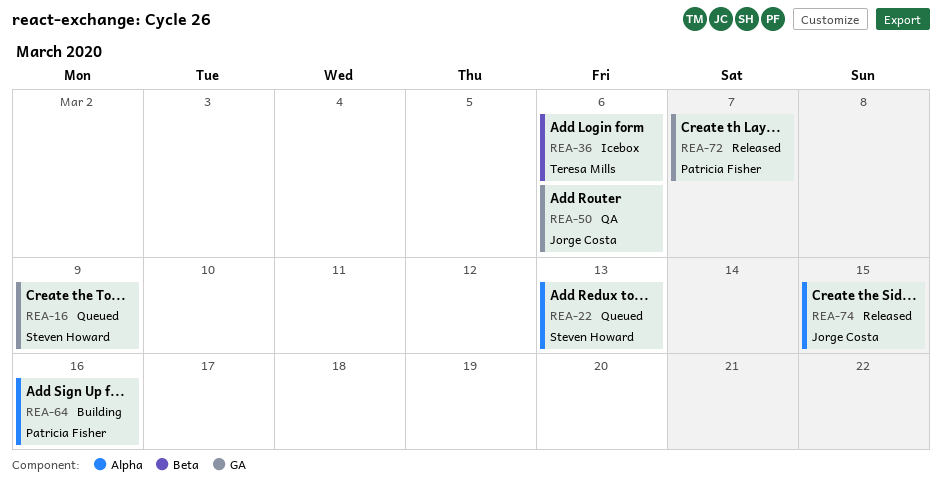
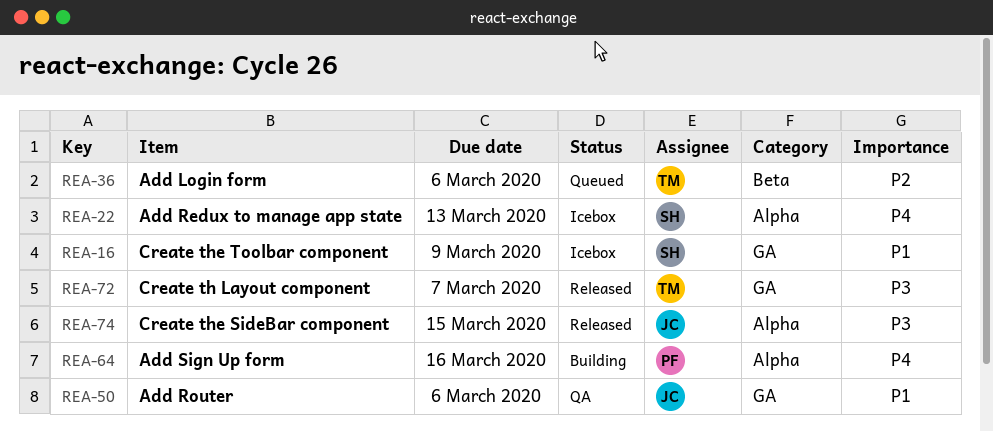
REA-16, status: Queued -> Icebox
REA-22, status: Queued -> Icebox
REA-36, status: Icebox -> Queued
REA-72, owner: Patricia Fisher -> Teresa Mills

